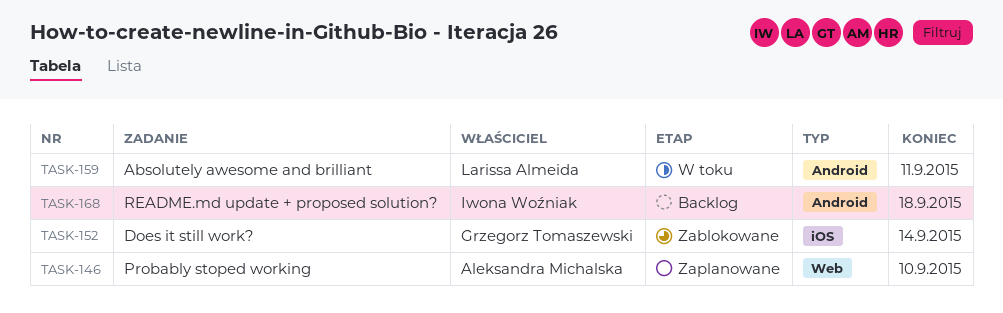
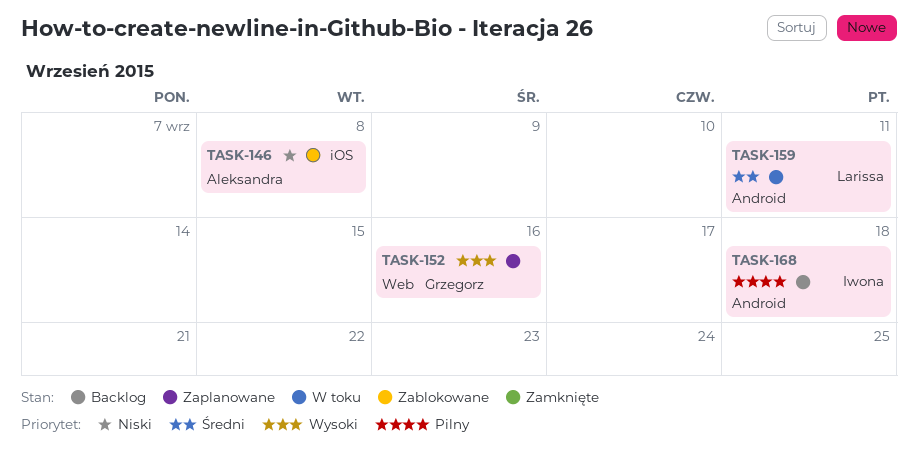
TASK-146, status: Zaplanowane -> Zablokowane
TASK-146, label: Web -> iOS
TASK-146, due: Sep 10 -> Sep 8
TASK-152, status: Zablokowane -> Zaplanowane
TASK-152, label: iOS -> Web
TASK-152, due: Sep 14 -> Sep 16

